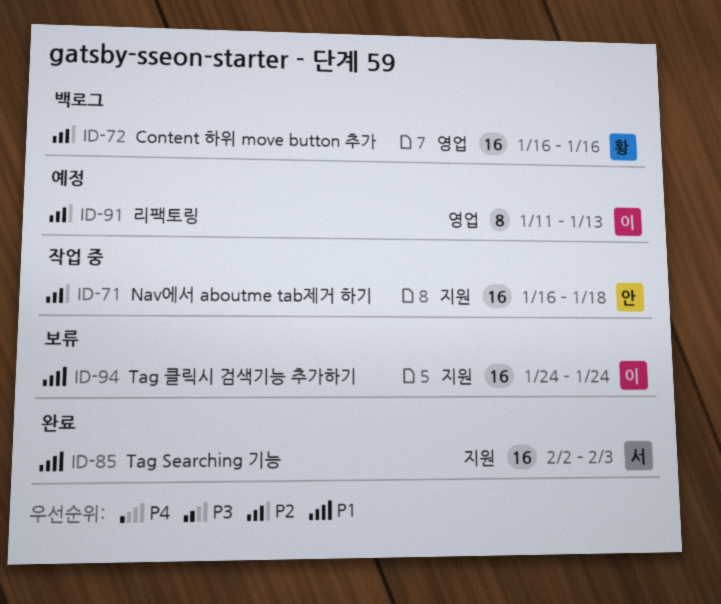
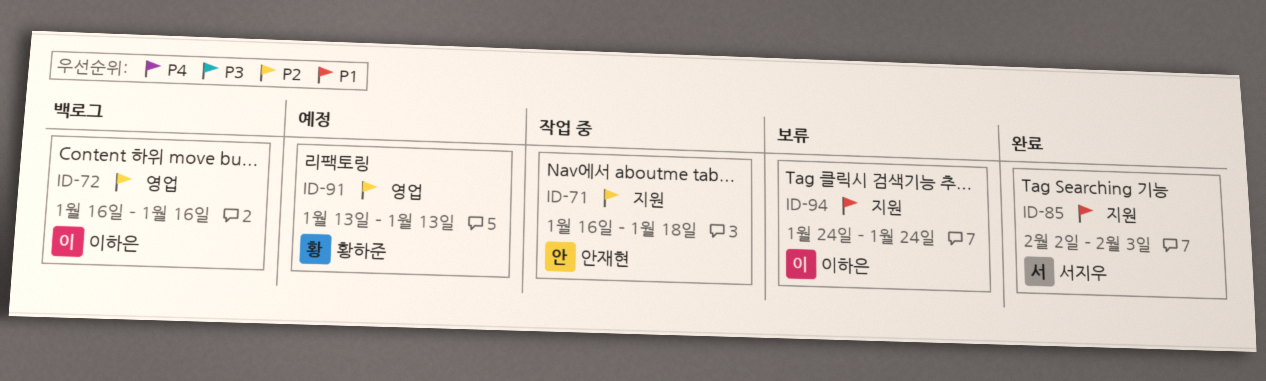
ID-72, owner: 황하준 -> 이하은
ID-91, owner: 이하은 -> 황하준
ID-91, start: Jan 11 -> Jan 13

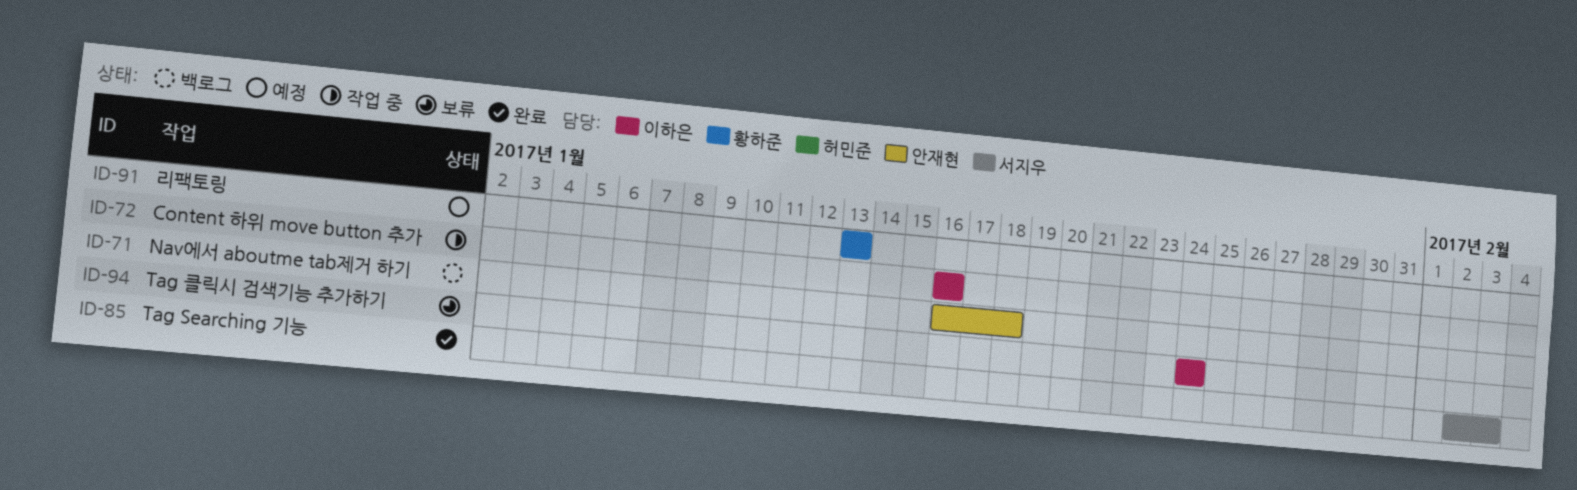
ID-71, status: 작업 중 -> 백로그
ID-72, status: 백로그 -> 작업 중

